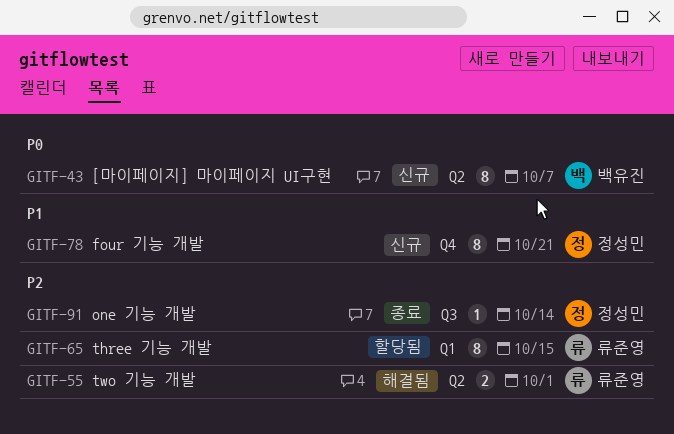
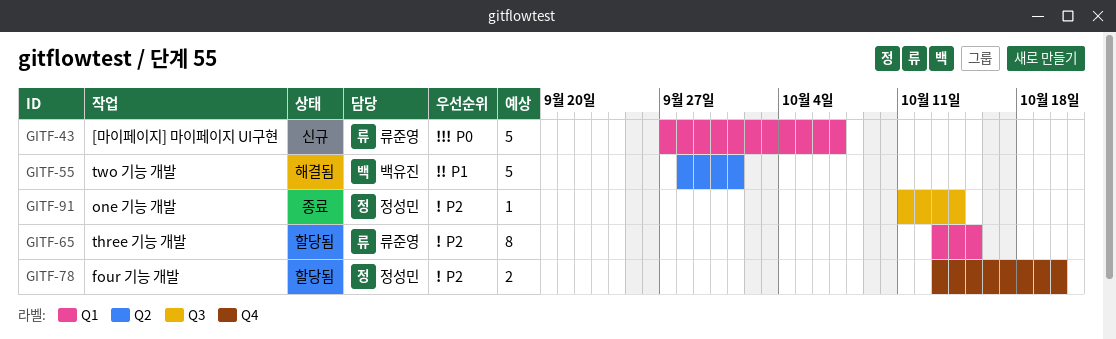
GITF-43, owner: 백유진 -> 류준영
GITF-43, label: Q2 -> Q1
GITF-43, estimate: 8 -> 5
GITF-55, owner: 류준영 -> 백유진
GITF-55, priority: P2 -> P1
GITF-55, estimate: 2 -> 5
GITF-78, status: 신규 -> 할당됨
GITF-78, priority: P1 -> P2
GITF-78, estimate: 8 -> 2
GITF-78, due: Oct 21 -> Oct 20

